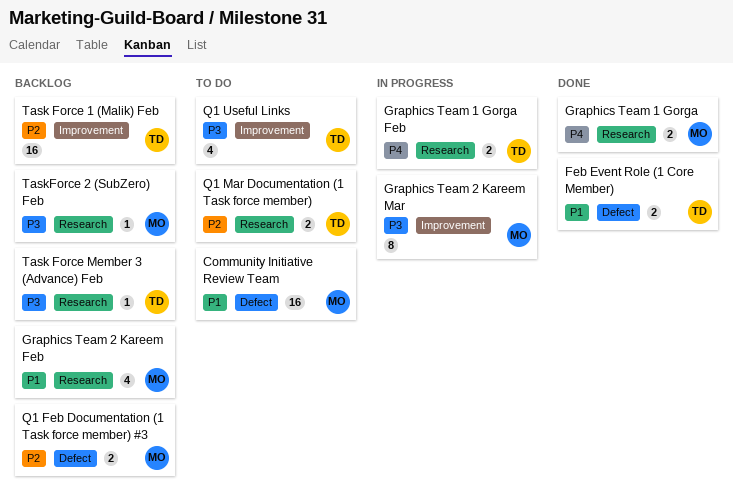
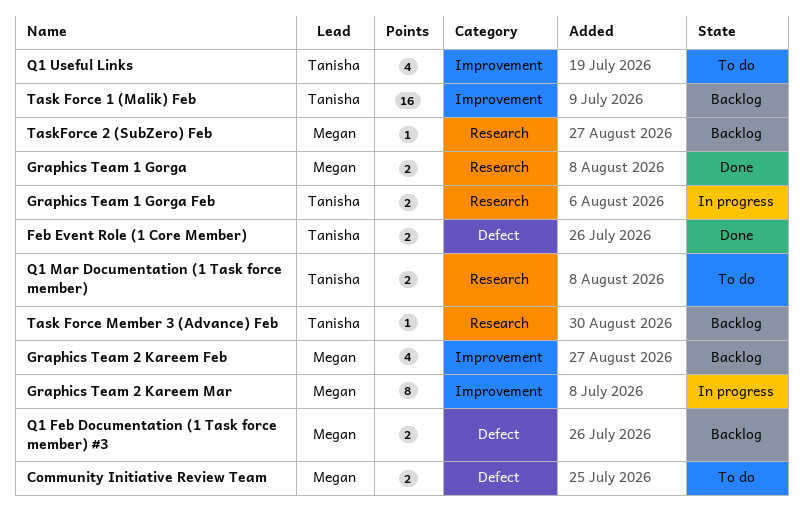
Community Initiative Review Team, estimate: 16 -> 2
Graphics Team 2 Kareem Feb, label: Research -> Improvement

